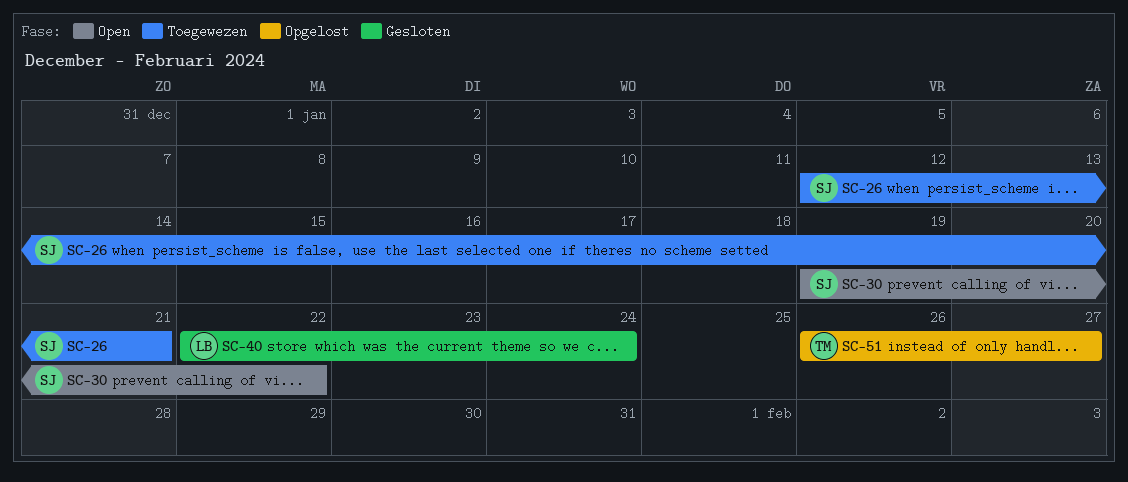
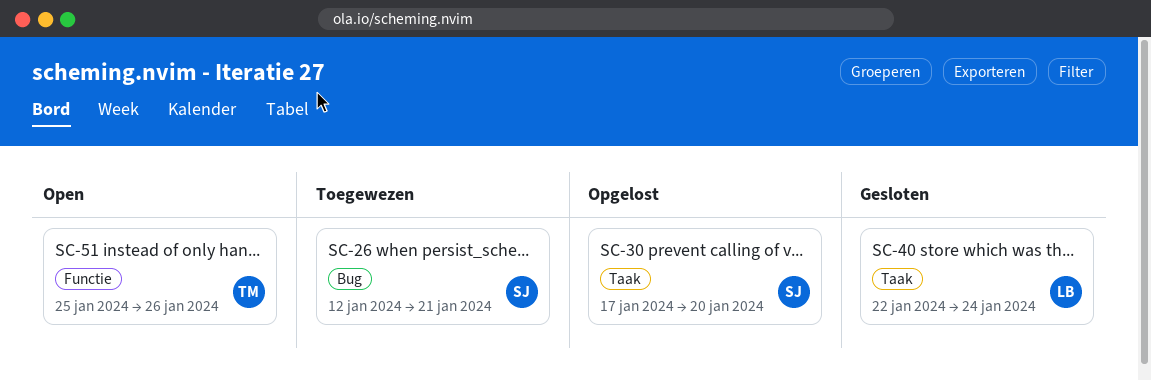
SC-30, status: Open -> Opgelost
SC-30, start: Jan 19 -> Jan 17
SC-30, due: Jan 22 -> Jan 20
SC-51, status: Opgelost -> Open
SC-51, start: Jan 26 -> Jan 25
SC-51, due: Jan 27 -> Jan 26

